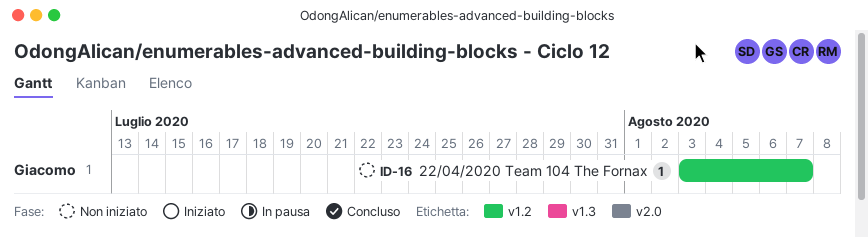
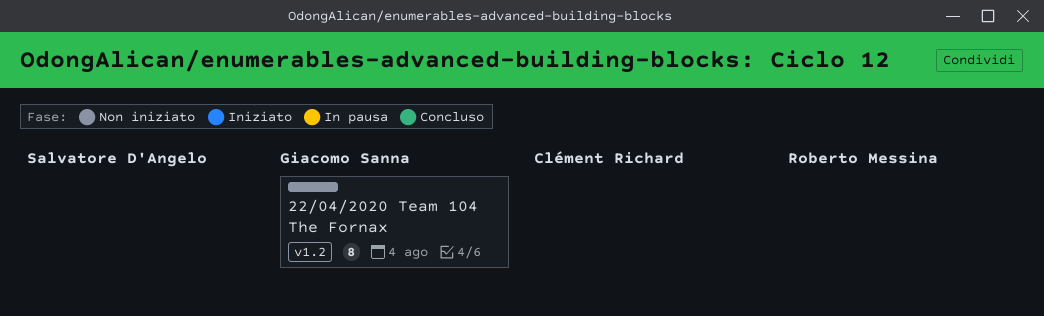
22/04/2020 Team 104 The Fornax, estimate: 1 -> 8
22/04/2020 Team 104 The Fornax, due: Aug 7 -> Aug 4

